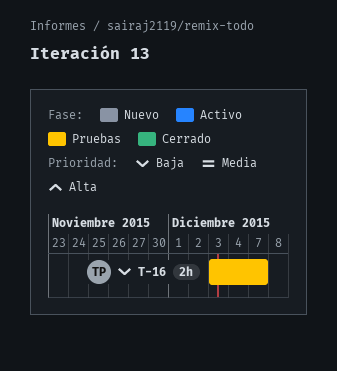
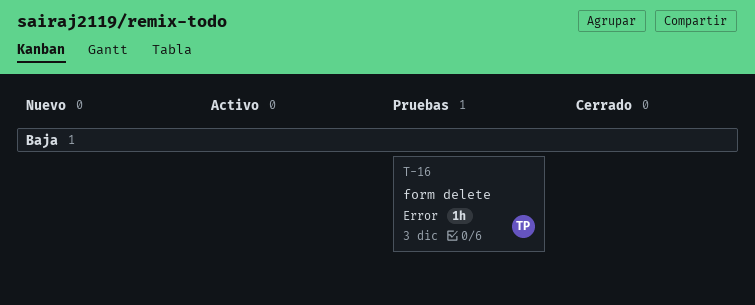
T-16, estimate: 2h -> 1h
T-16, due: Dec 7 -> Dec 3

